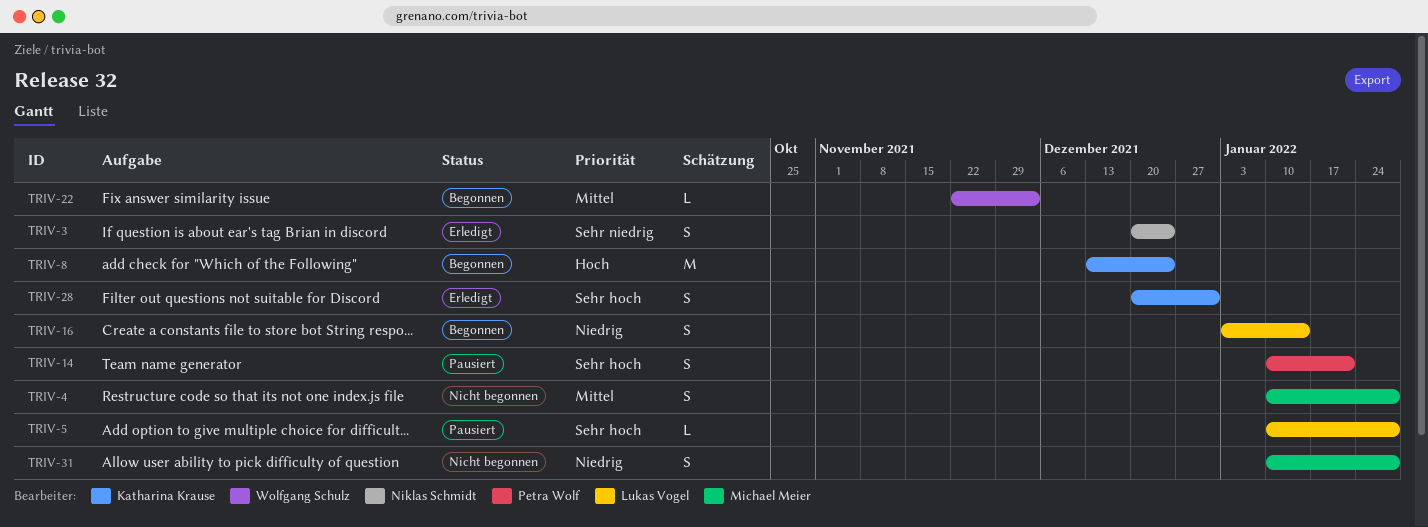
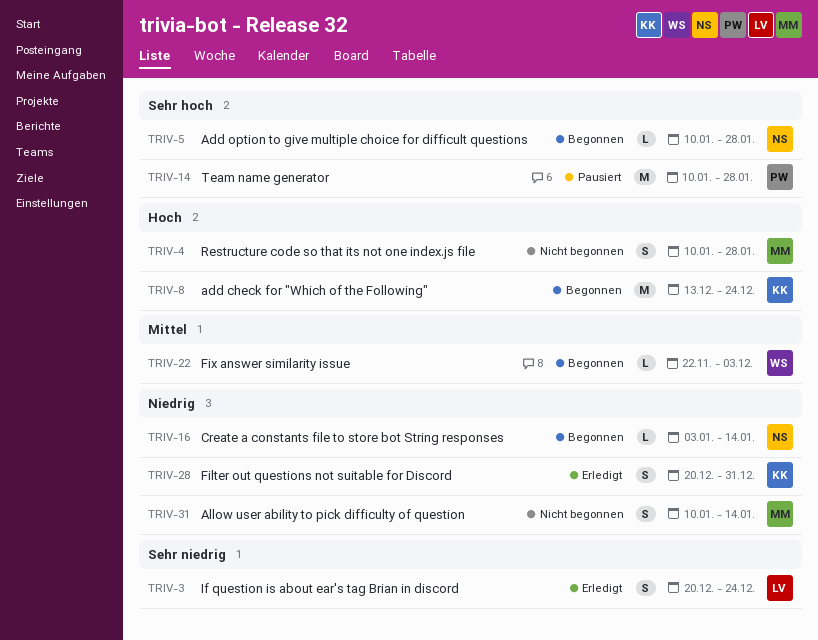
TRIV-3, owner: Niklas Schmidt -> Lukas Vogel
TRIV-4, priority: Mittel -> Hoch
TRIV-5, status: Pausiert -> Begonnen
TRIV-5, owner: Lukas Vogel -> Niklas Schmidt
TRIV-14, estimate: S -> M
TRIV-14, due: Jan 21 -> Jan 28
TRIV-16, owner: Lukas Vogel -> Niklas Schmidt
TRIV-16, estimate: S -> L
TRIV-28, priority: Sehr hoch -> Niedrig
TRIV-31, due: Jan 28 -> Jan 14

